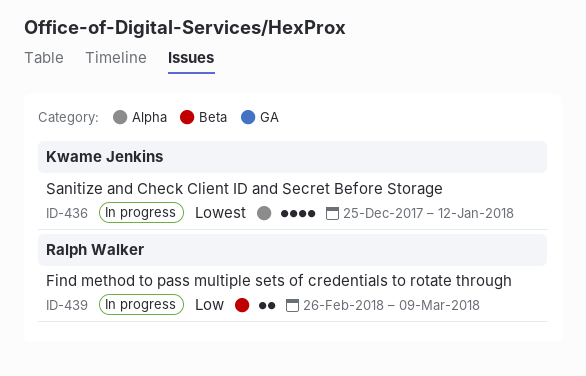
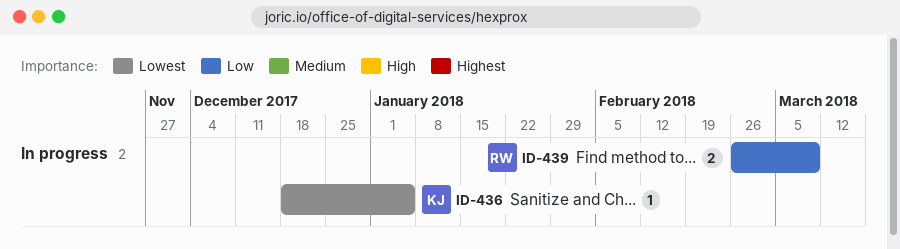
ID-436, estimate: 4 -> 1
ID-436, start: Dec 25 -> Dec 18
ID-436, due: Jan 12 -> Jan 5

